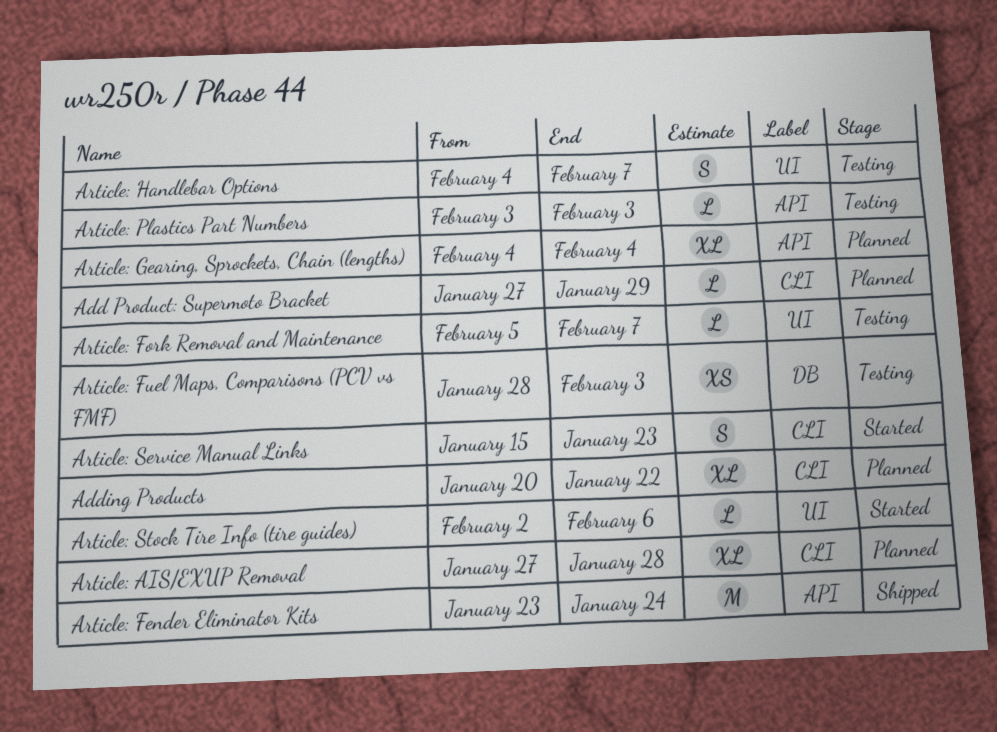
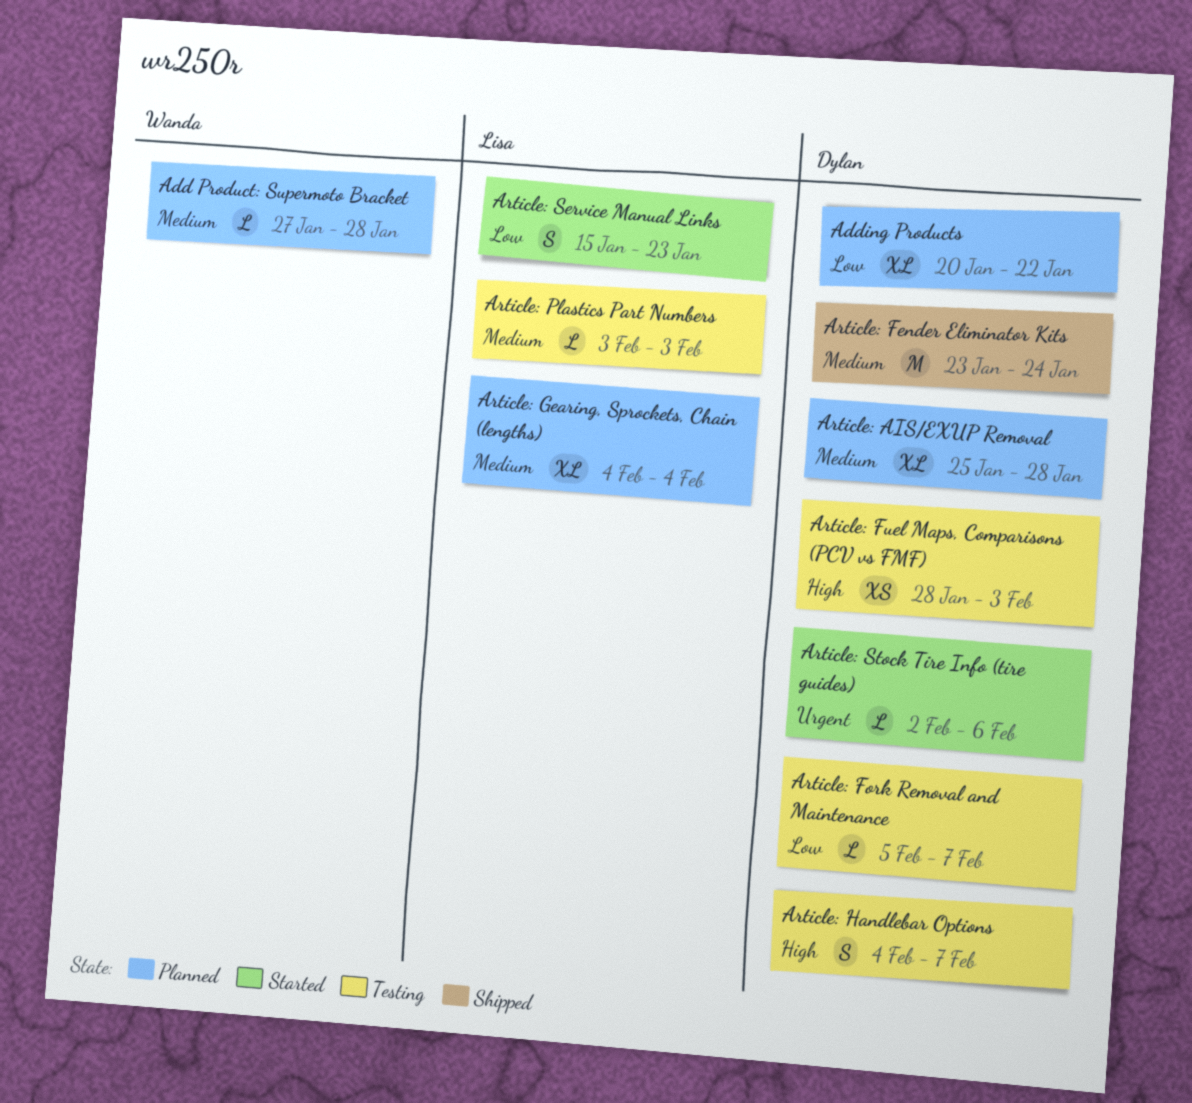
Add Product: Supermoto Bracket, due: Jan 29 -> Jan 28
Article: AIS/EXUP Removal, start: Jan 27 -> Jan 25

